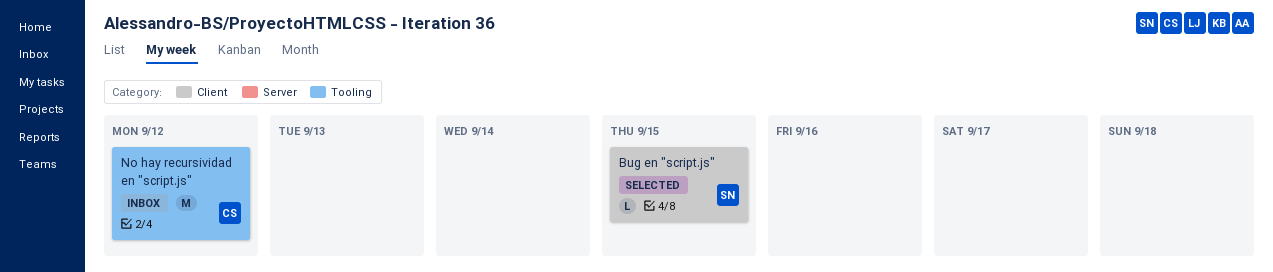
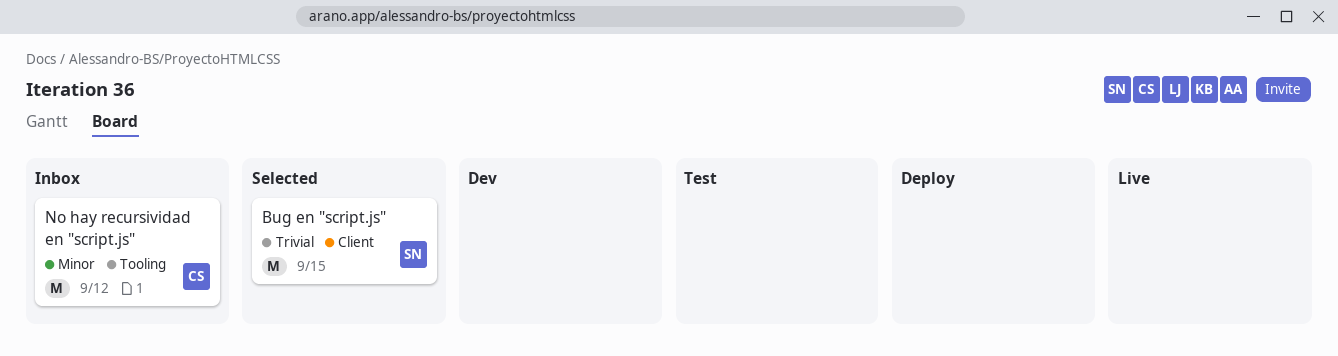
Bug en "script.js", estimate: L -> M

